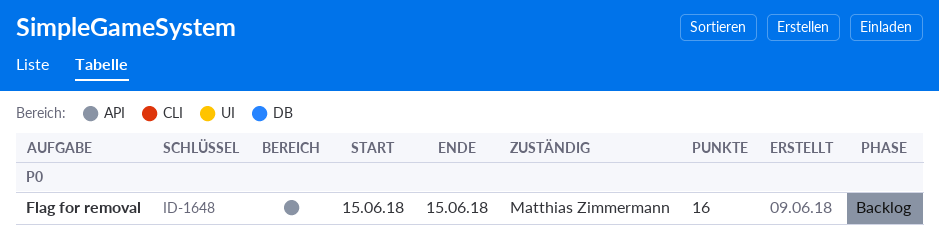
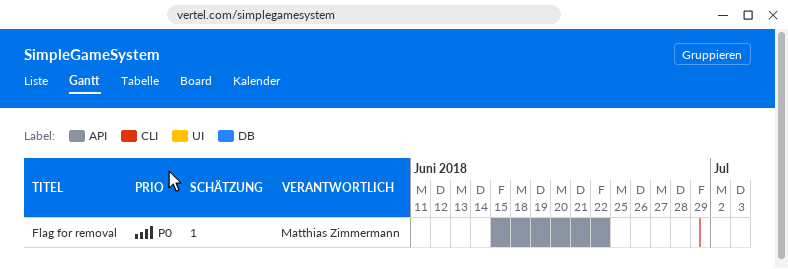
Flag for removal, estimate: 16 -> 1
Flag for removal, due: Jun 15 -> Jun 22

